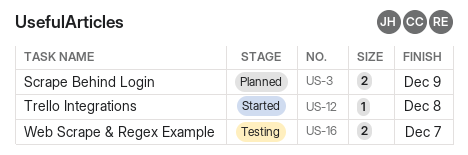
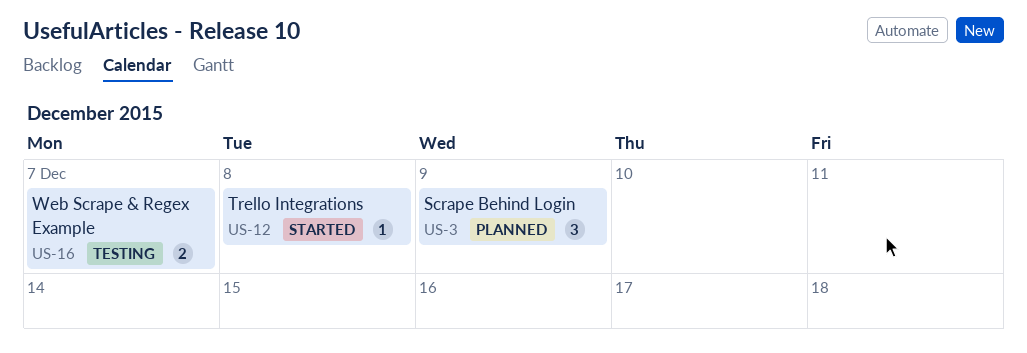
US-3, estimate: 2 -> 3

